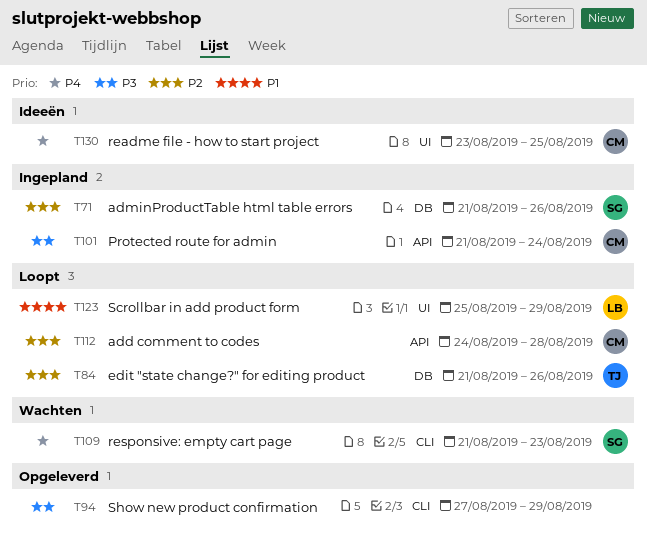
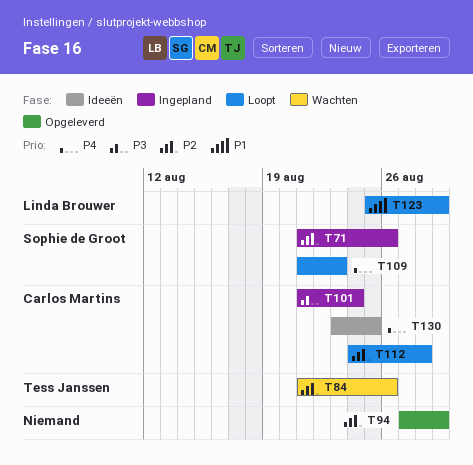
T84, status: Loopt -> Wachten
T94, priority: P3 -> P2
T109, status: Wachten -> Loopt

